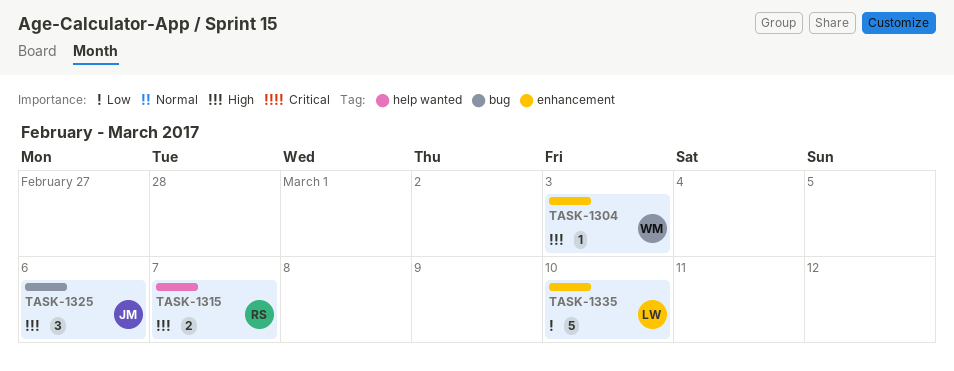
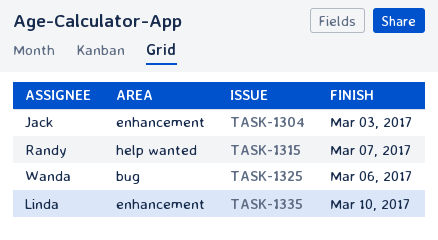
TASK-1304, owner: Wanda -> Jack
TASK-1325, owner: Jack -> Wanda

